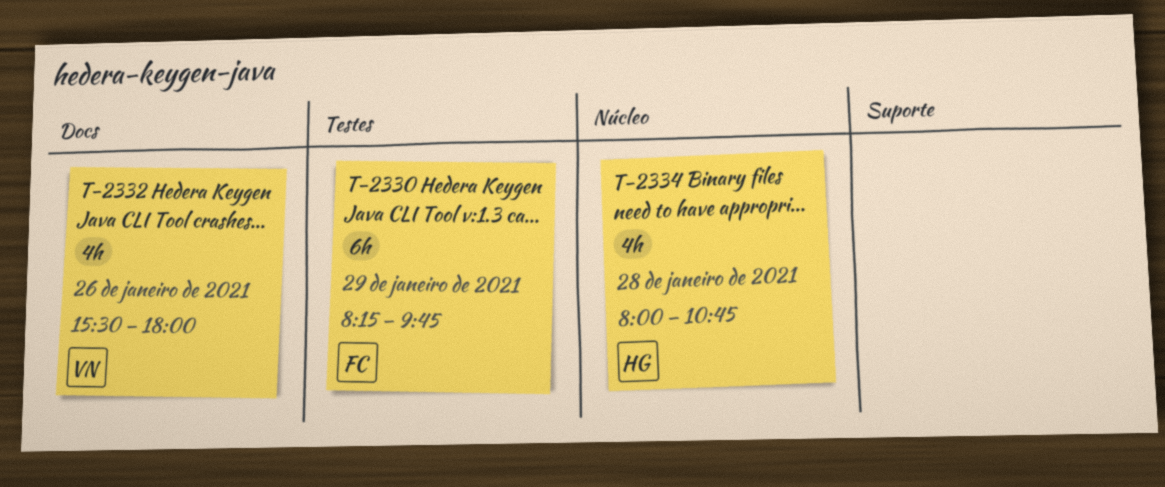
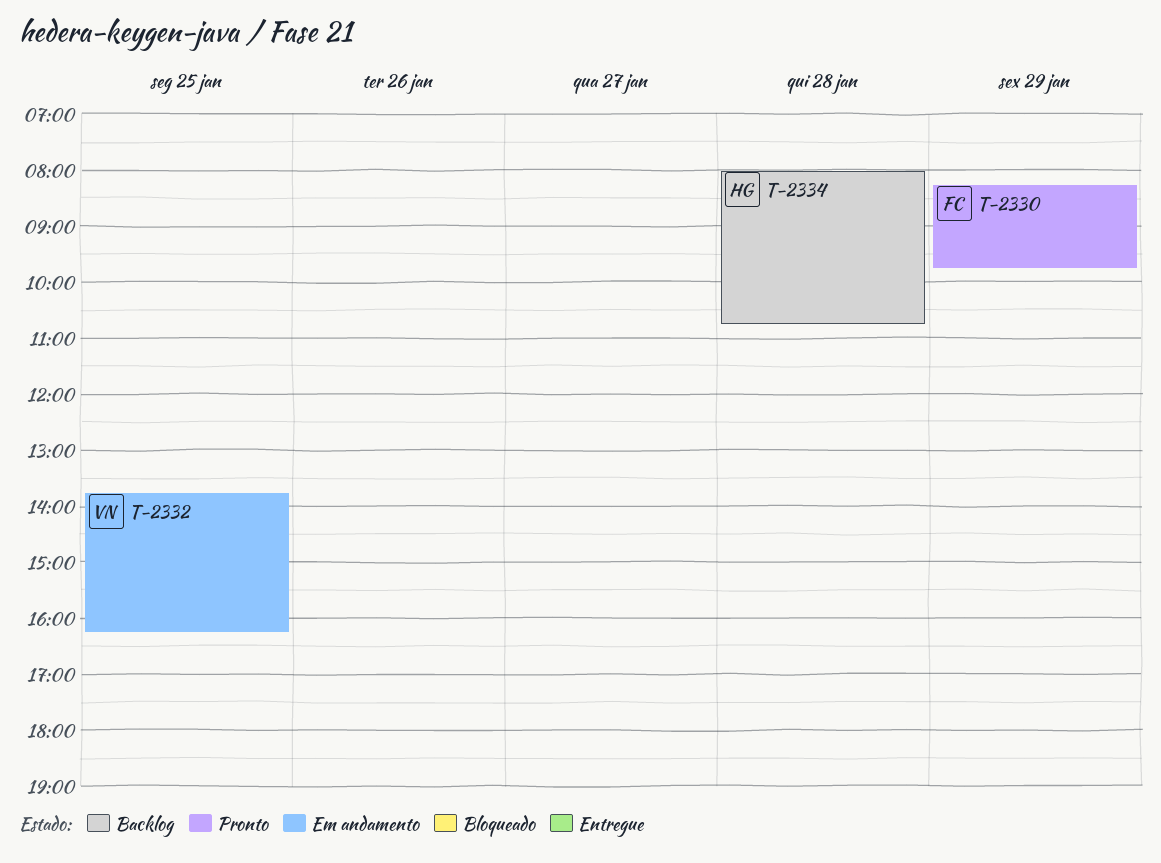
T-2332, day: Jan 26 -> Jan 25
T-2332, begins: 15:30 -> 13:45
T-2332, ends: 18:00 -> 16:15

